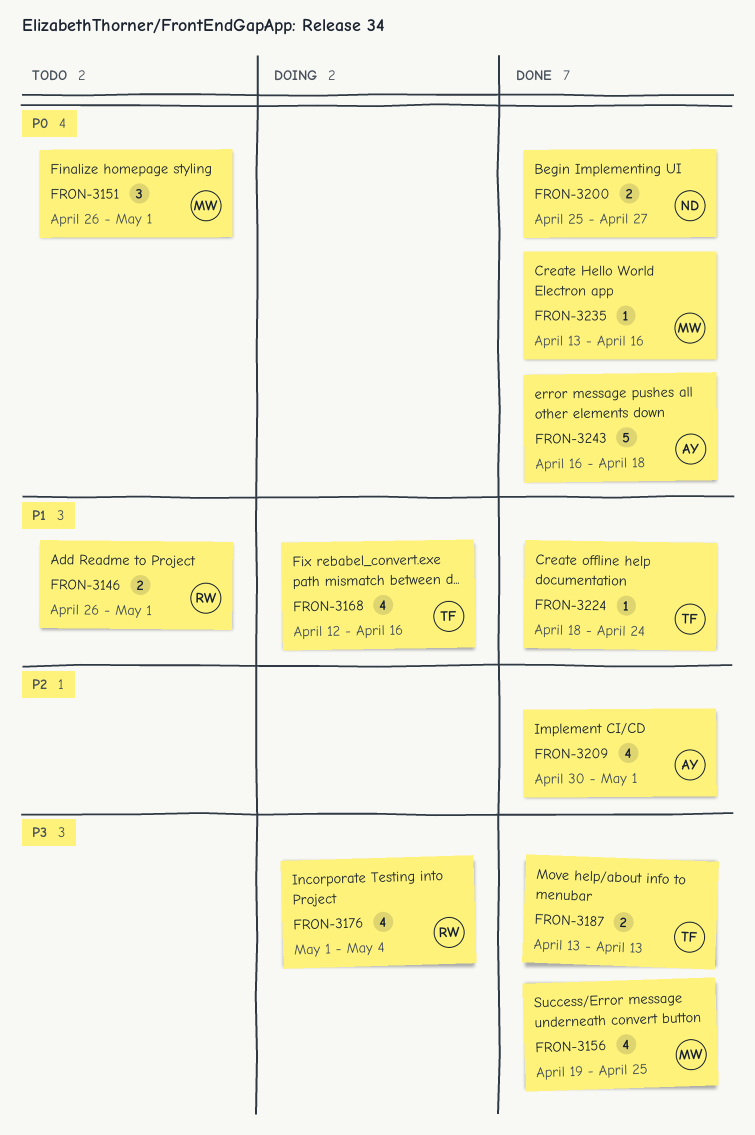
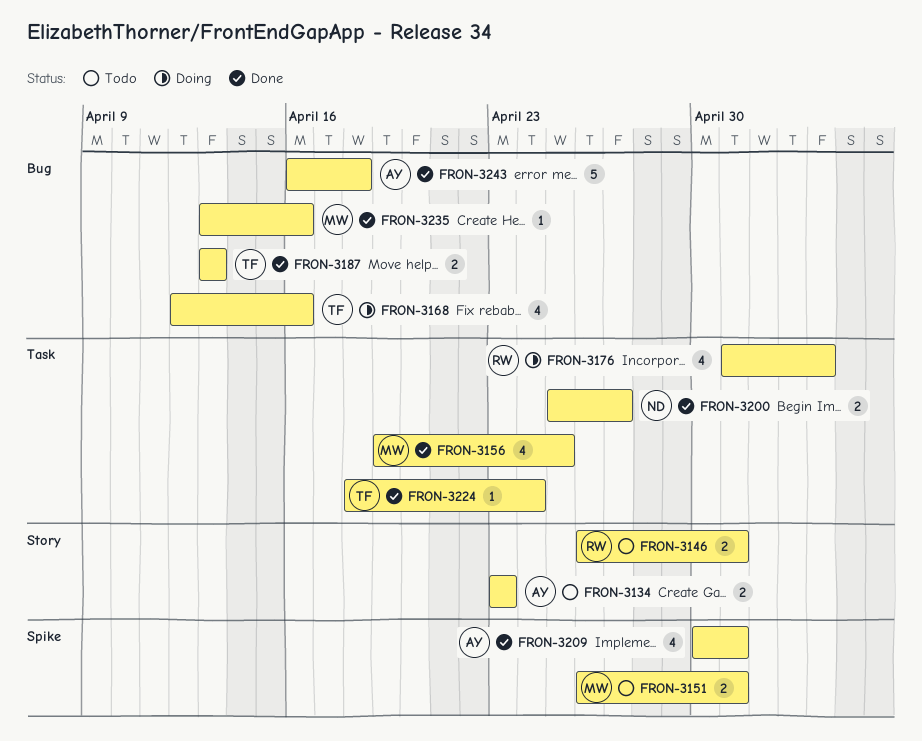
FRON-3134: none -> present
FRON-3151, estimate: 3 -> 2

